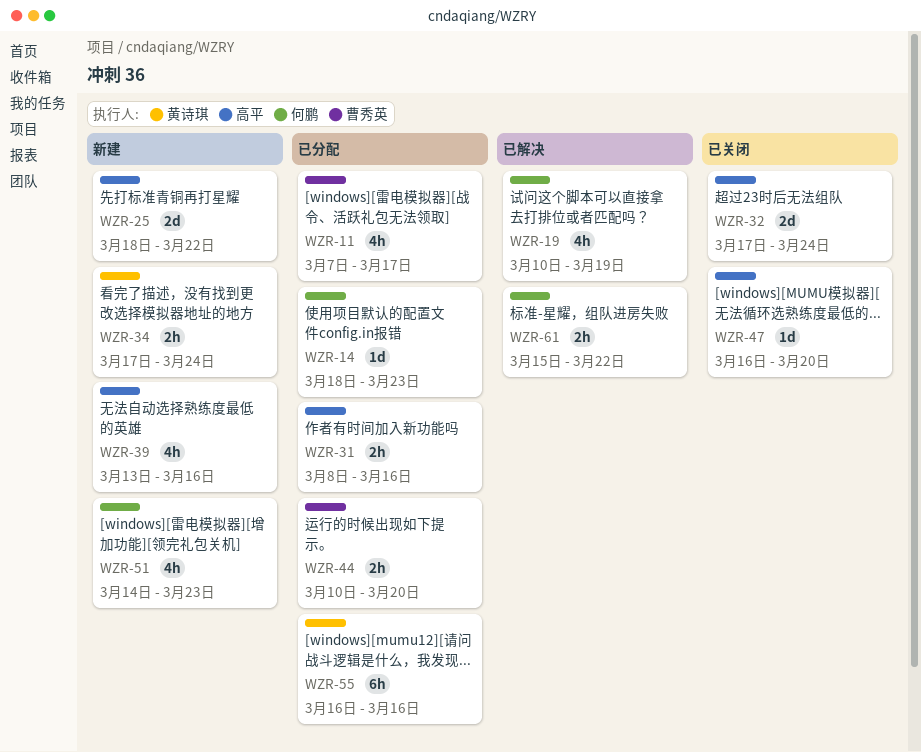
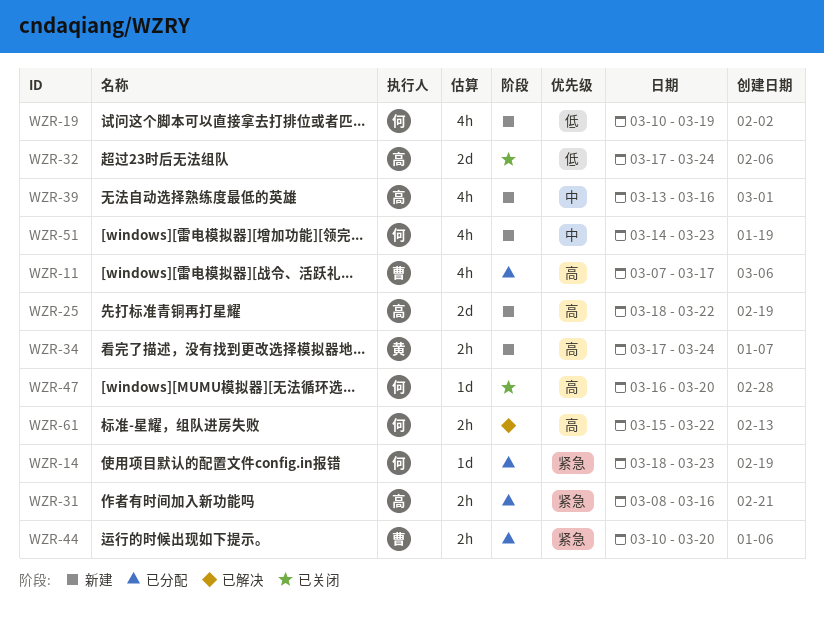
WZR-19, status: 已解决 -> 新建
WZR-47, owner: 高平 -> 何鹏
WZR-55: present -> none

